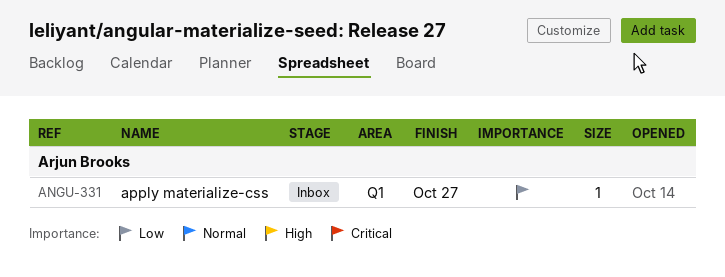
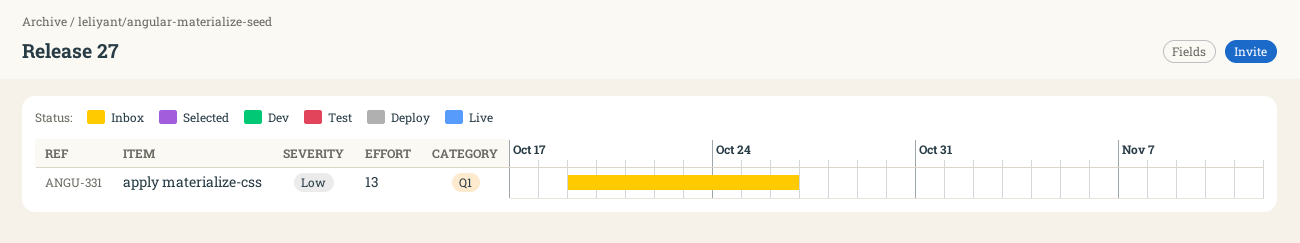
ANGU-331, estimate: 1 -> 13
ANGU-331, due: Oct 27 -> Oct 26

